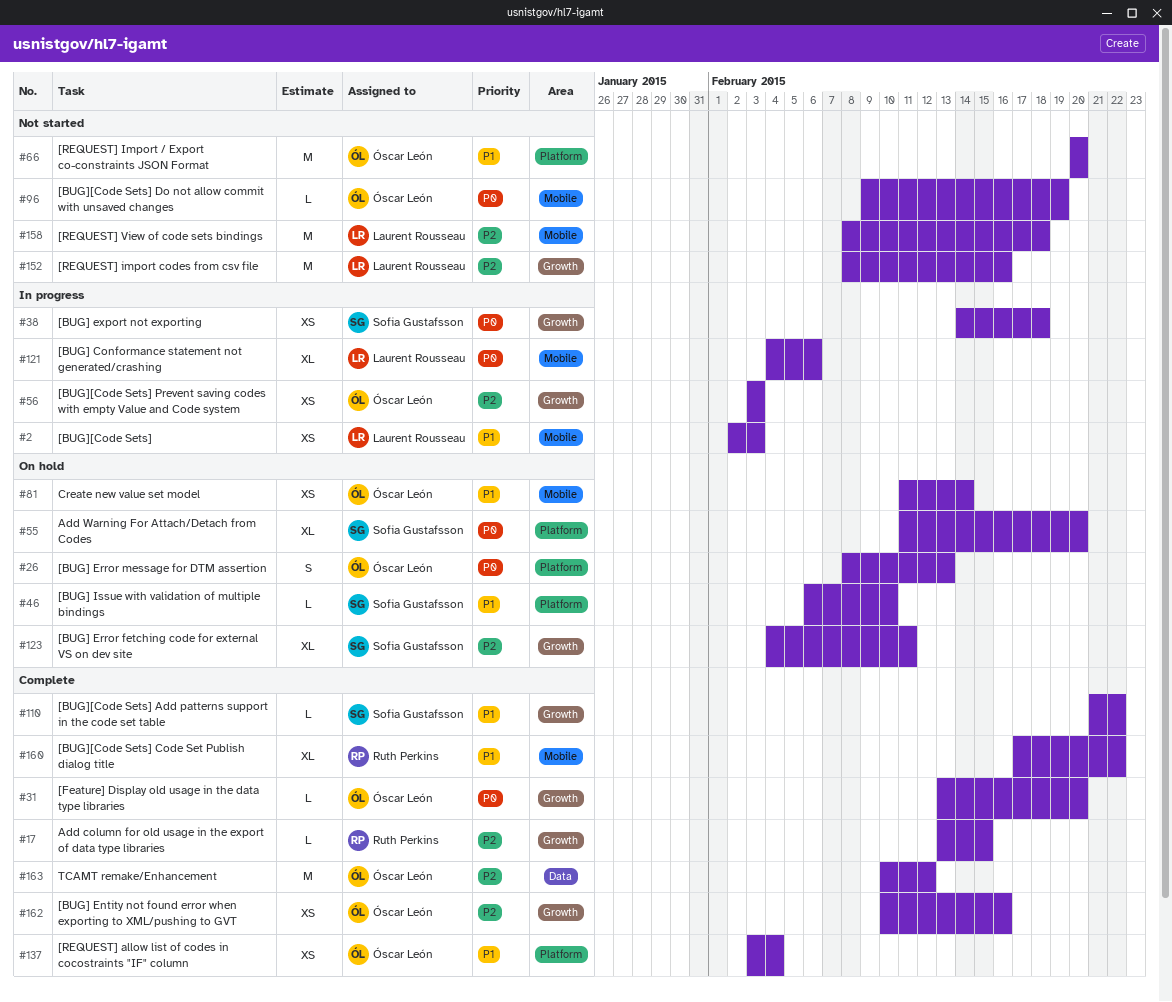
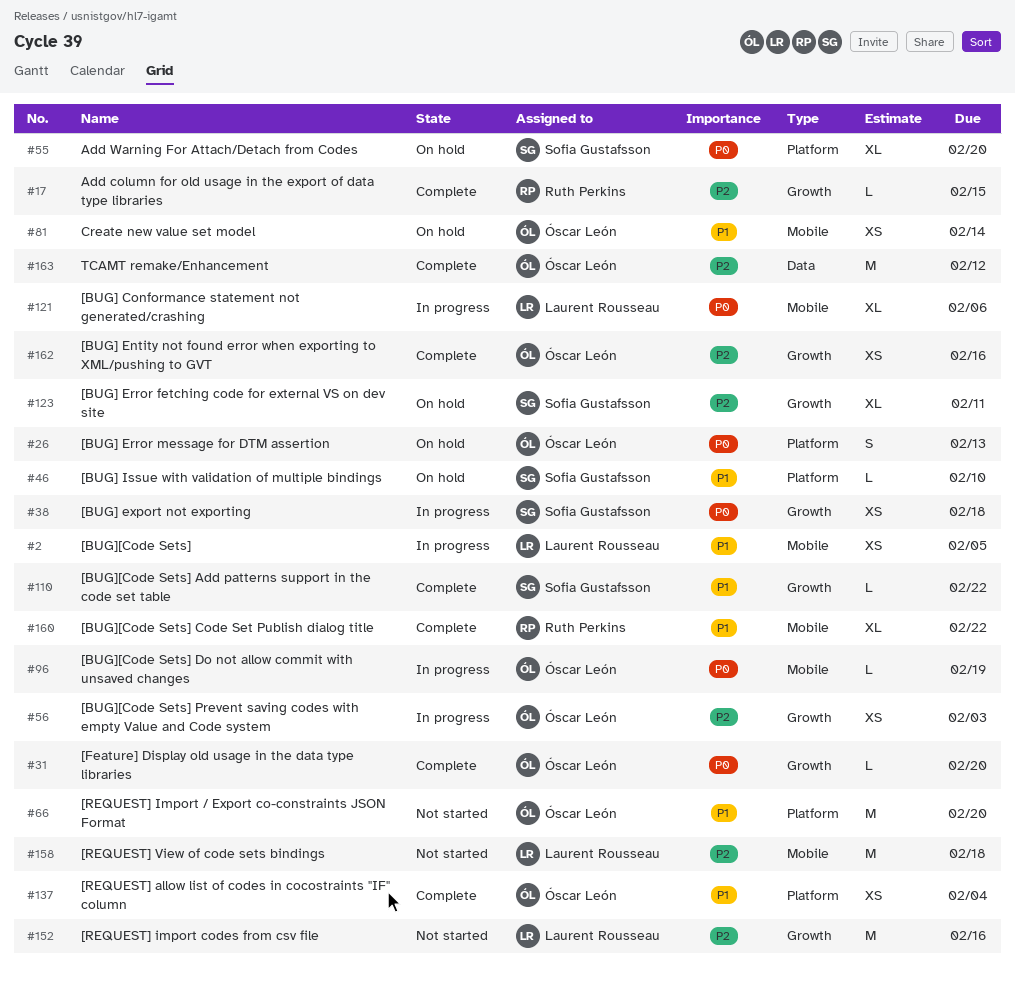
#2, due: Feb 3 -> Feb 5
#96, status: Not started -> In progress

